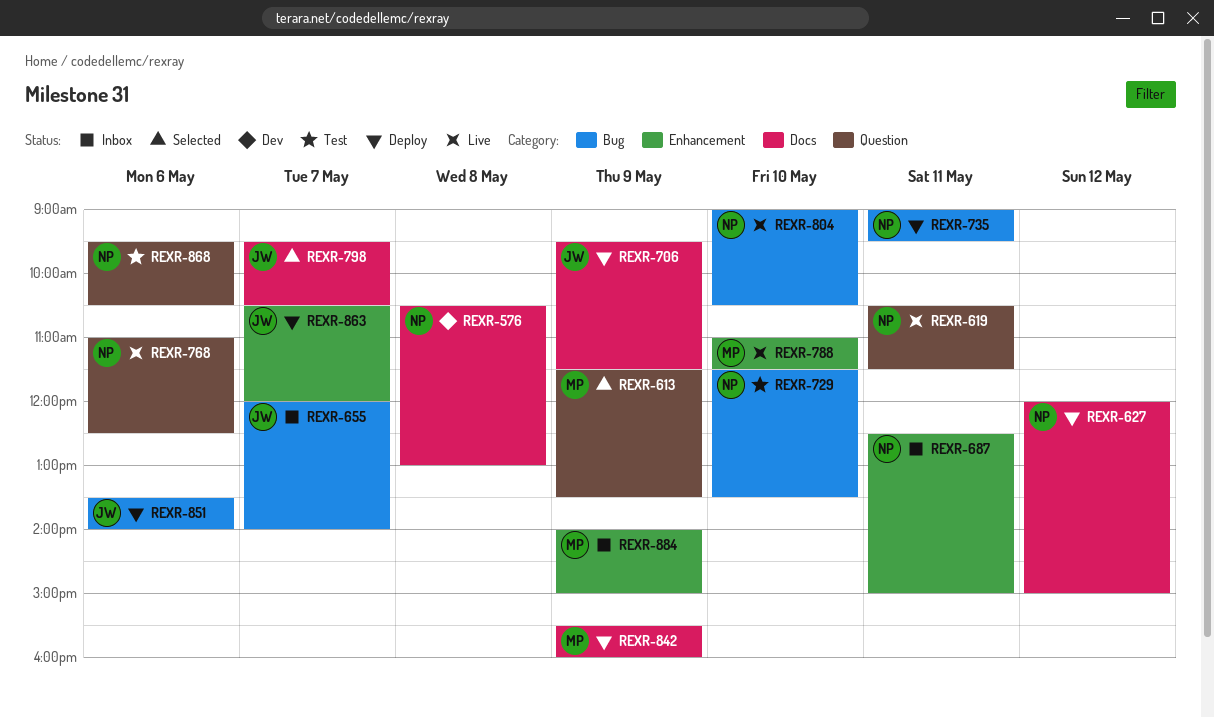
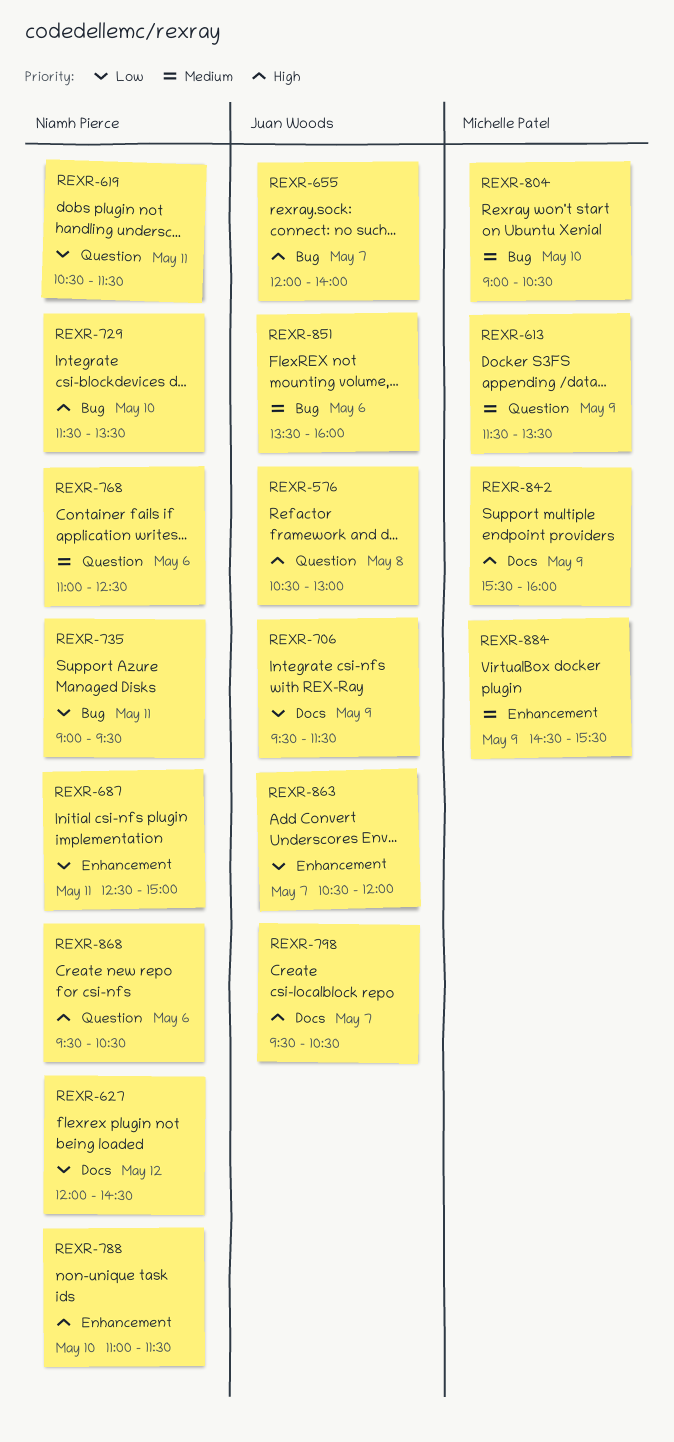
REXR-576, owner: Niamh Pierce -> Juan Woods
REXR-576, label: Docs -> Question
REXR-627, ends: 15:00 -> 14:30
REXR-788, owner: Michelle Patel -> Niamh Pierce
REXR-804, owner: Niamh Pierce -> Michelle Patel
REXR-851, ends: 14:00 -> 16:00
REXR-884, begins: 14:00 -> 14:30
REXR-884, ends: 15:00 -> 15:30

